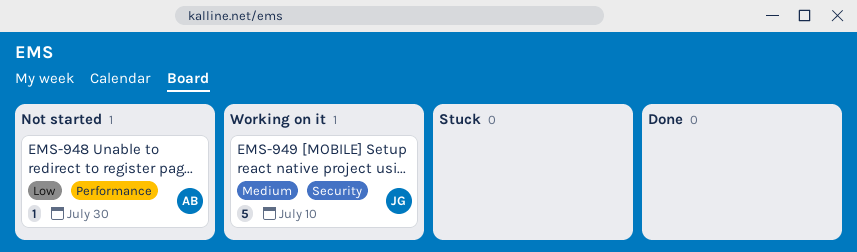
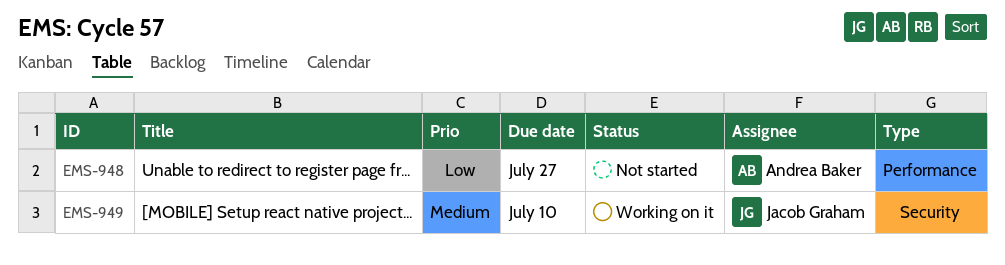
EMS-948, due: Jul 30 -> Jul 27

